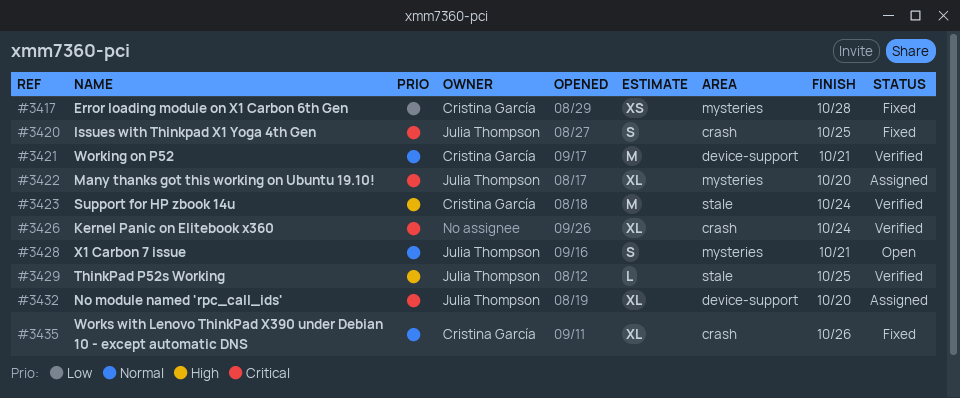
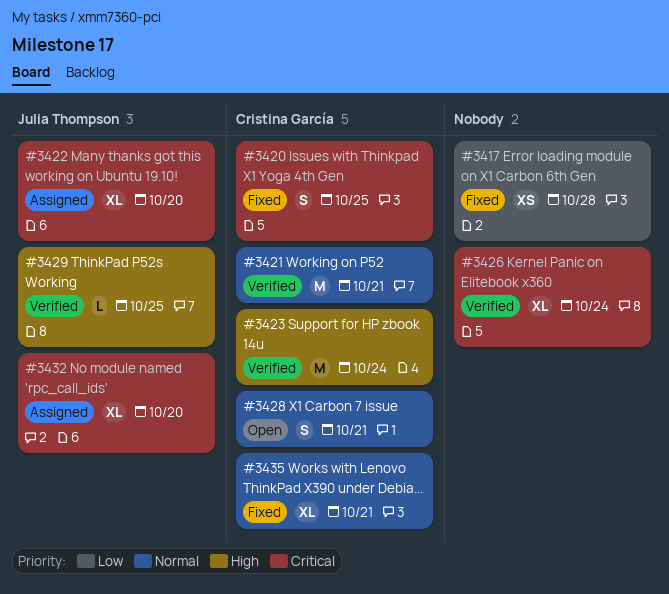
#3417, owner: Cristina García -> none
#3420, owner: Julia Thompson -> Cristina García
#3428, owner: Julia Thompson -> Cristina García
#3435, due: Oct 26 -> Oct 21

